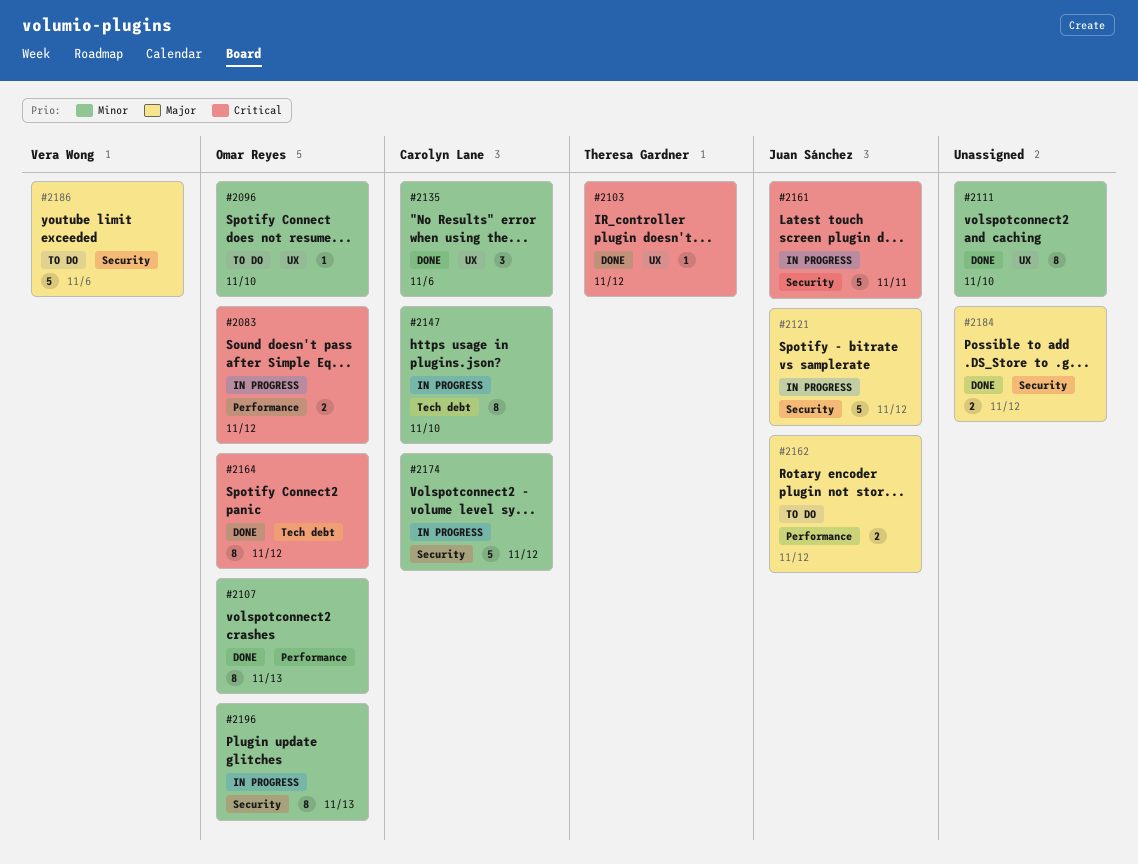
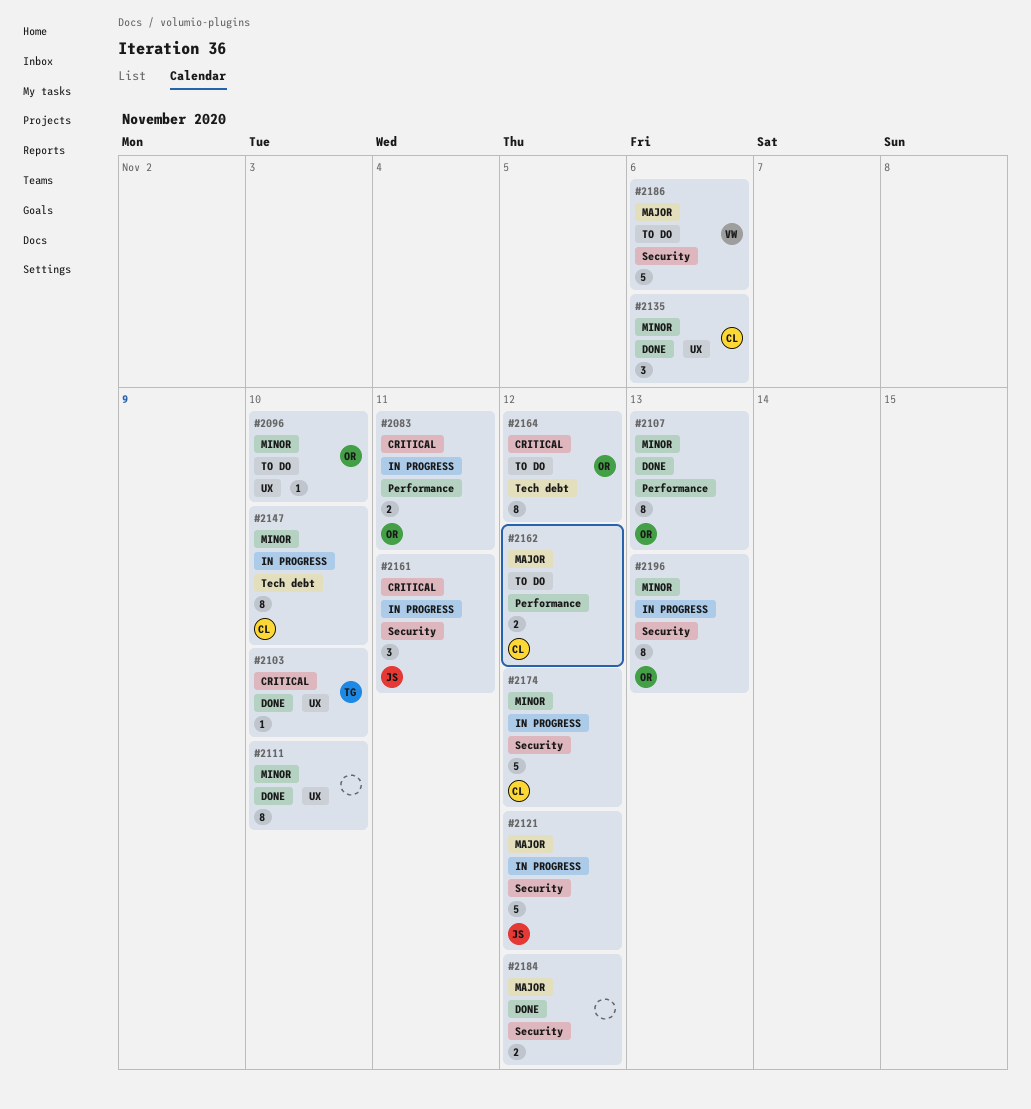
#2083, due: Nov 12 -> Nov 11
#2103, due: Nov 12 -> Nov 10
#2161, estimate: 5 -> 3
#2162, owner: Juan Sánchez -> Carolyn Lane
#2164, status: Done -> To do

